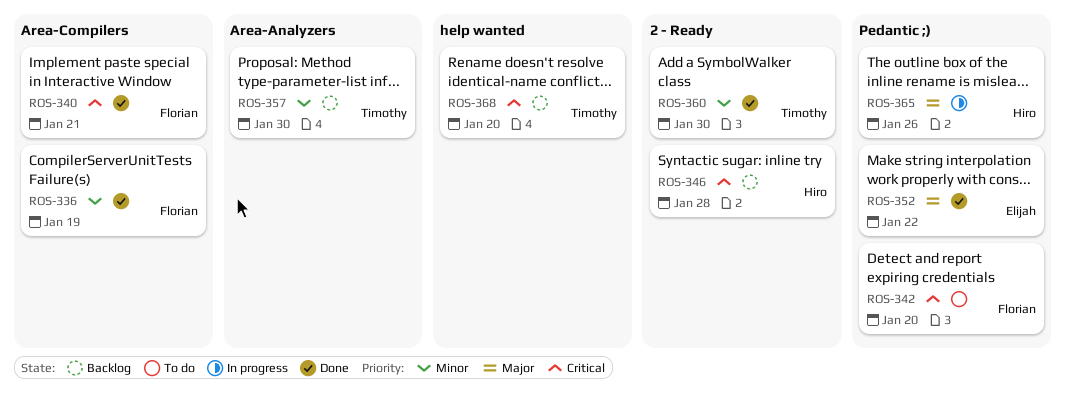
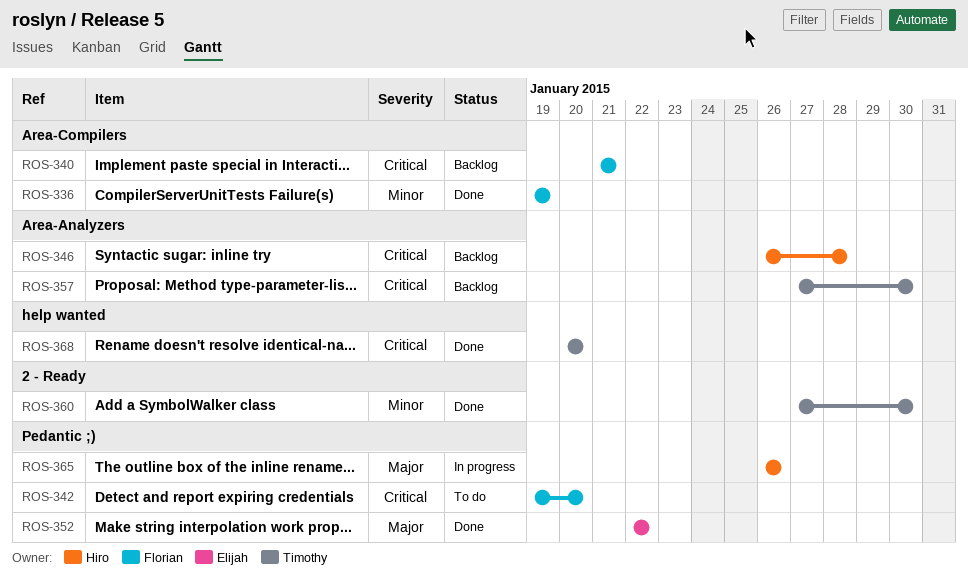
ROS-340, status: Done -> Backlog
ROS-346, label: 2 - Ready -> Area-Analyzers
ROS-357, priority: Minor -> Critical
ROS-368, status: Backlog -> Done

